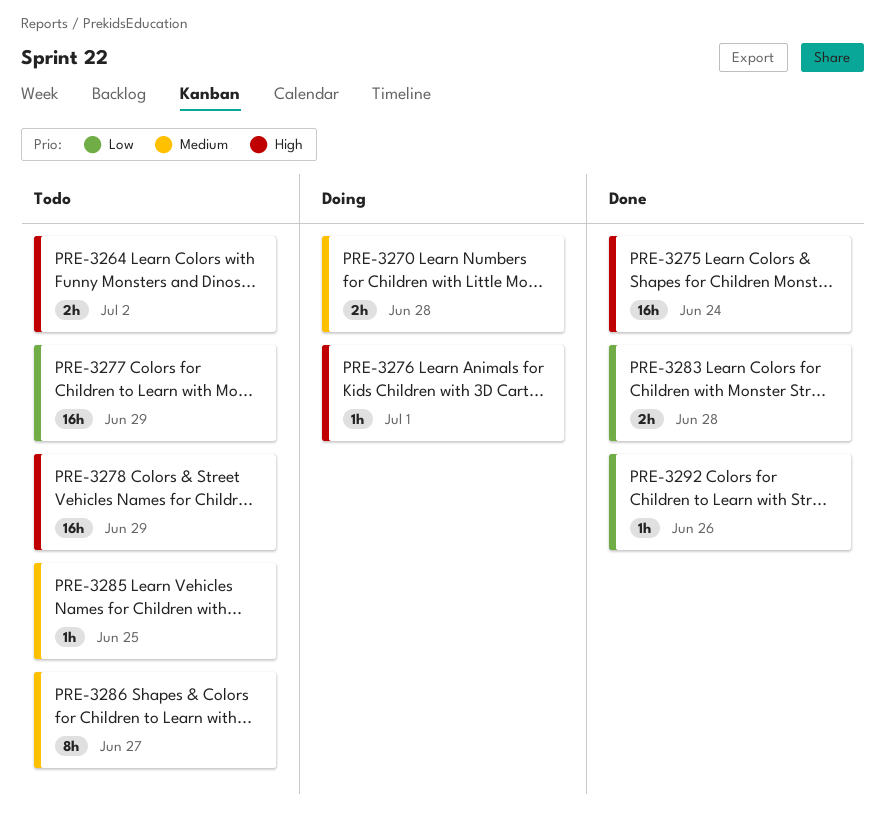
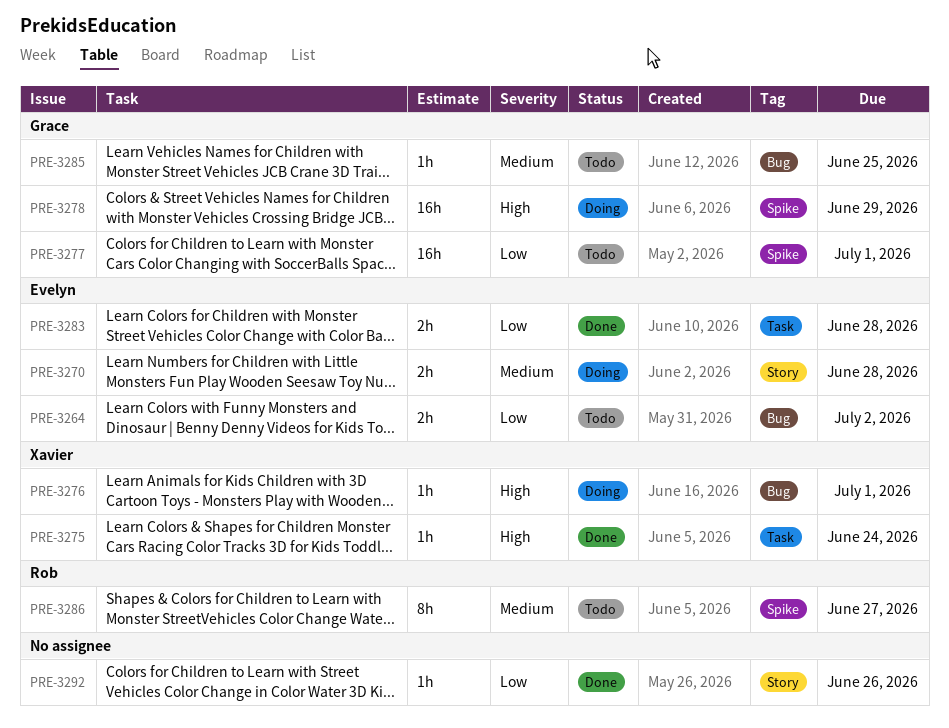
PRE-3264, priority: High -> Low
PRE-3275, estimate: 16h -> 1h
PRE-3277, due: Jun 29 -> Jul 1
PRE-3278, status: Todo -> Doing

